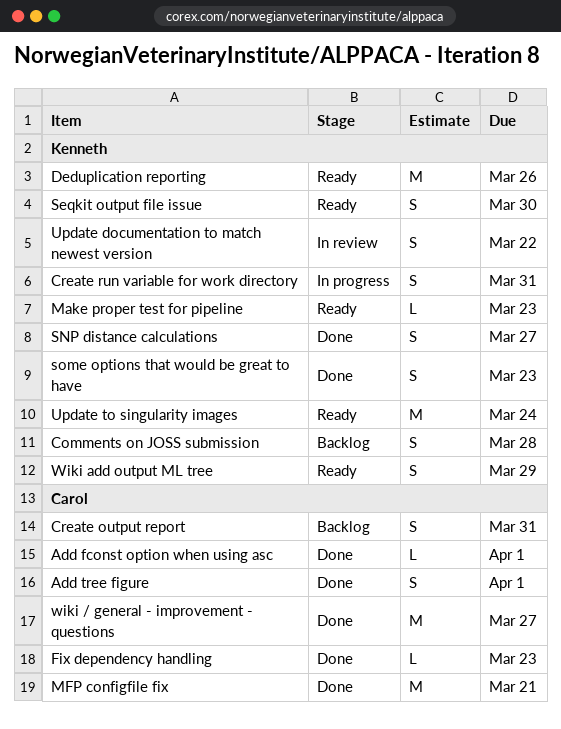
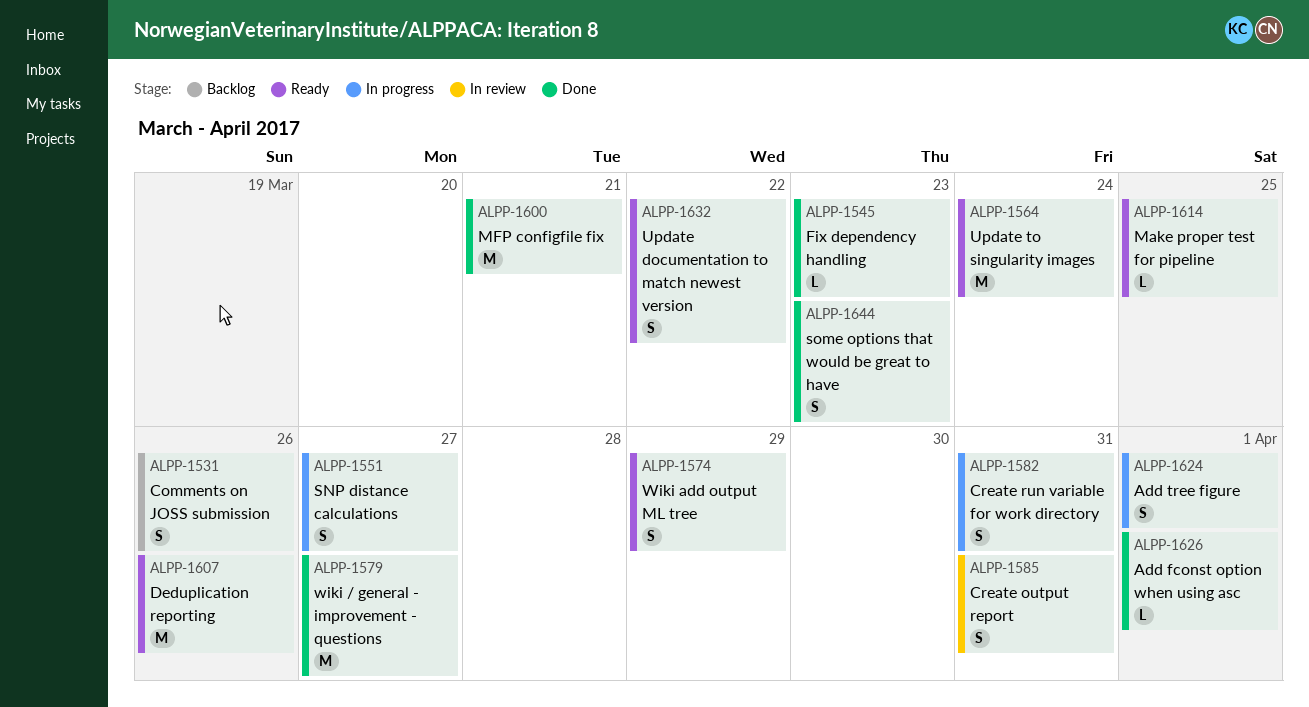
Add tree figure, status: Done -> In progress
Comments on JOSS submission, due: Mar 28 -> Mar 26
Create output report, status: Backlog -> In review
Make proper test for pipeline, due: Mar 23 -> Mar 25
Seqkit output file issue: present -> none
SNP distance calculations, status: Done -> In progress
Update documentation to match newest version, status: In review -> Ready

